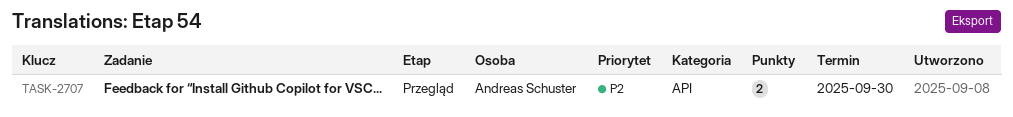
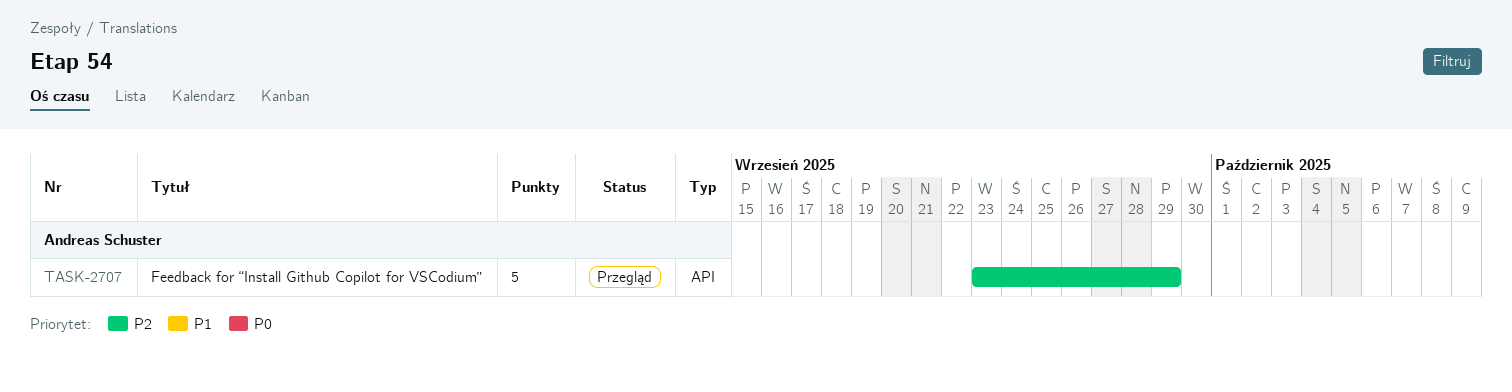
TASK-2707, estimate: 2 -> 5
TASK-2707, due: Sep 30 -> Sep 29

